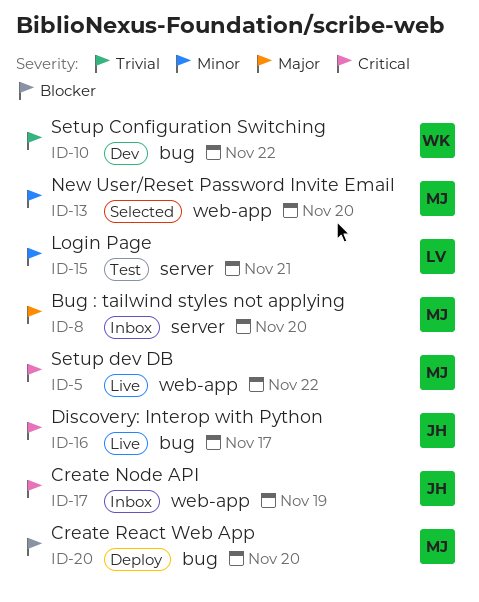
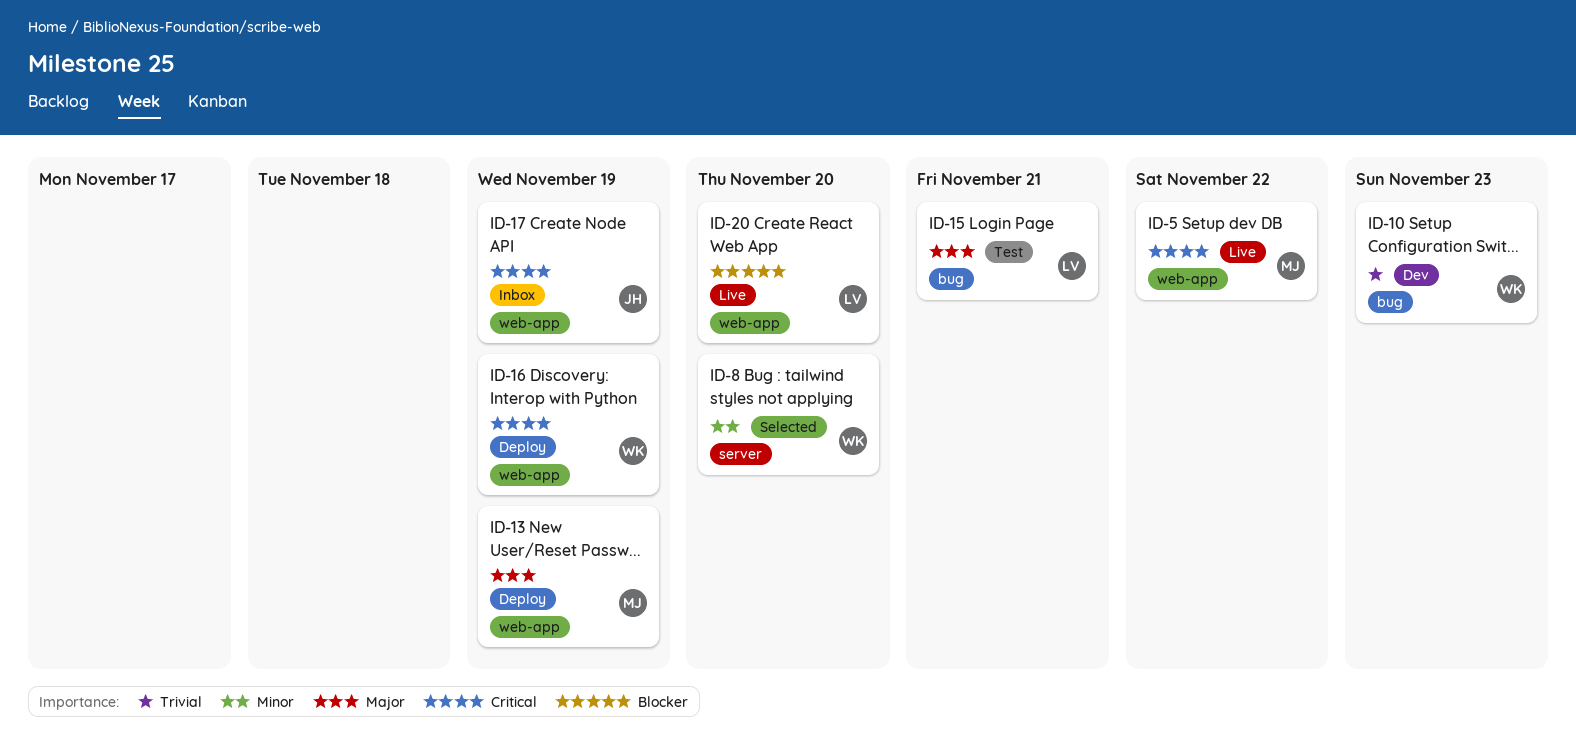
ID-8, status: Inbox -> Selected
ID-8, owner: MJ -> WK
ID-8, priority: Major -> Minor
ID-10, due: Nov 22 -> Nov 23
ID-13, status: Selected -> Deploy
ID-13, priority: Minor -> Major
ID-13, due: Nov 20 -> Nov 19
ID-15, priority: Minor -> Major
ID-15, label: server -> bug
ID-16, status: Live -> Deploy
ID-16, owner: JH -> WK
ID-16, label: bug -> web-app
ID-16, due: Nov 17 -> Nov 19
ID-20, status: Deploy -> Live
ID-20, owner: MJ -> LV
ID-20, label: bug -> web-app

